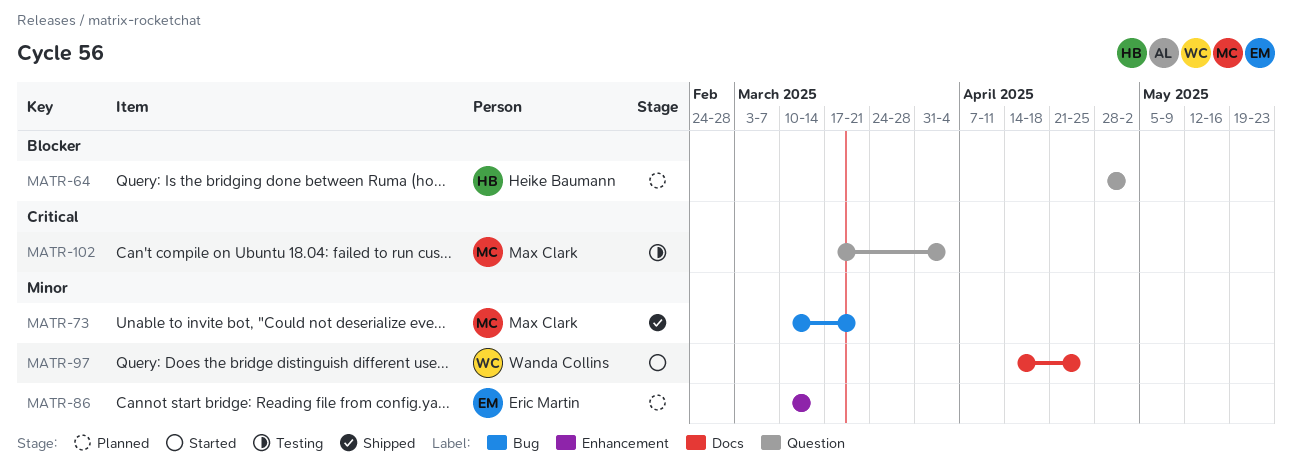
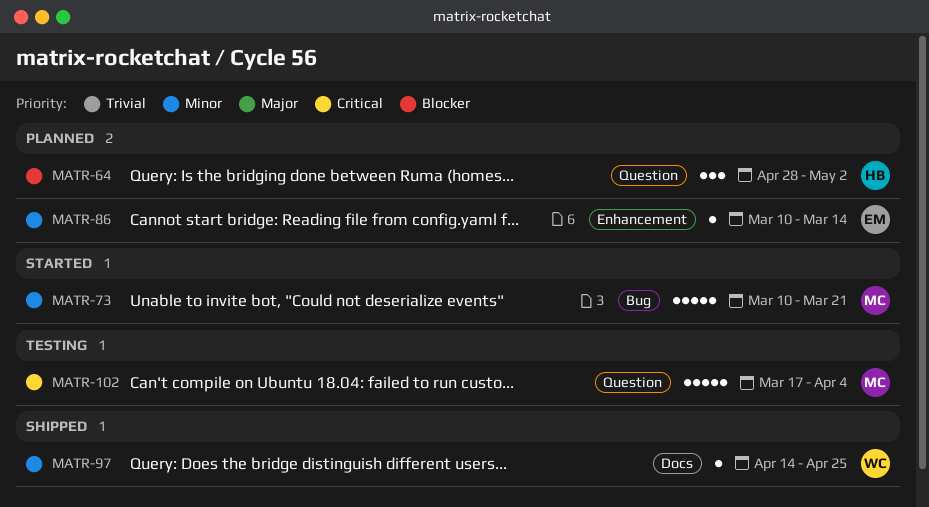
MATR-73, status: Shipped -> Started
MATR-97, status: Started -> Shipped

